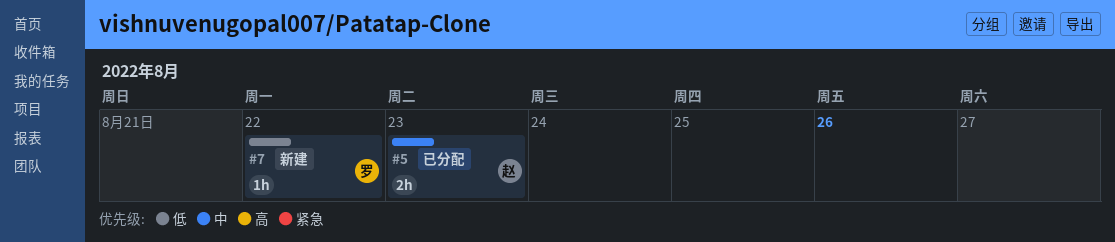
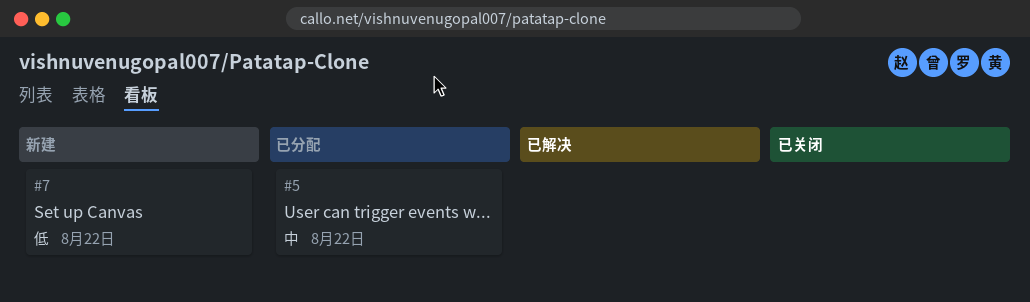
#5, due: Aug 23 -> Aug 22

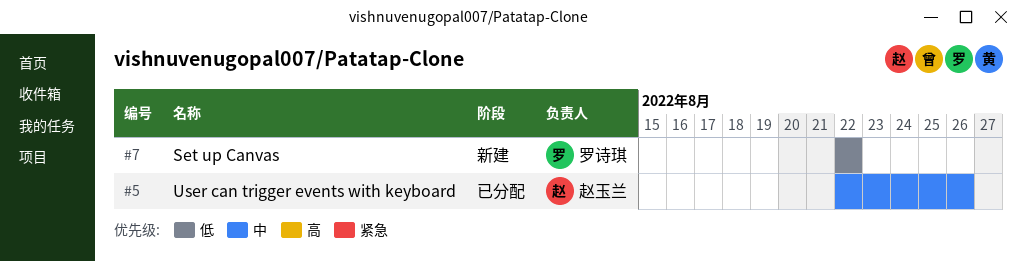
#5, due: Aug 22 -> Aug 26

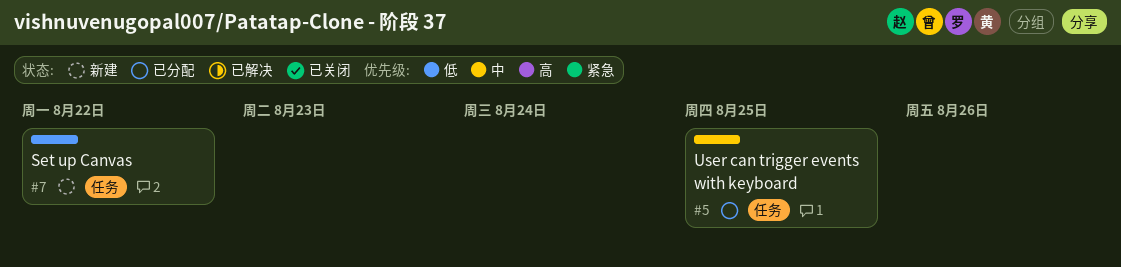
#5, due: Aug 26 -> Aug 25

